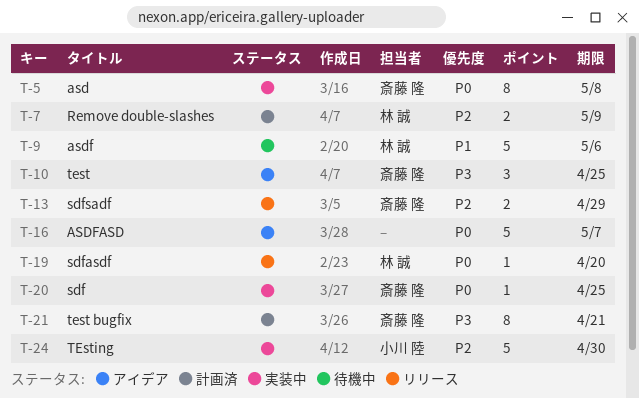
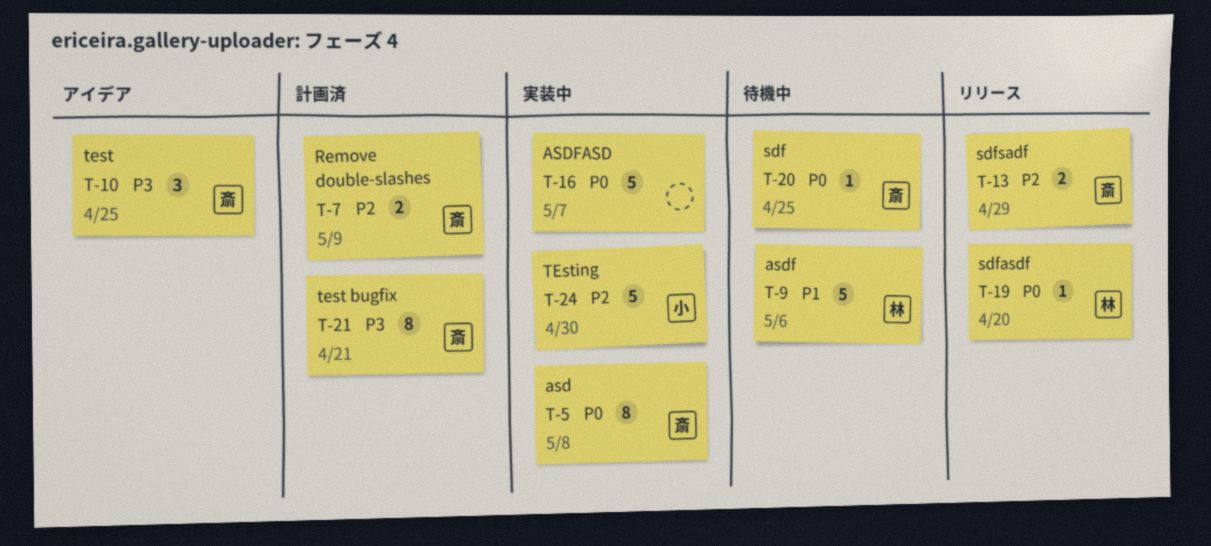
T-7, owner: 林 誠 -> 斎藤 隆
T-16, status: アイデア -> 実装中
T-20, status: 実装中 -> 待機中

